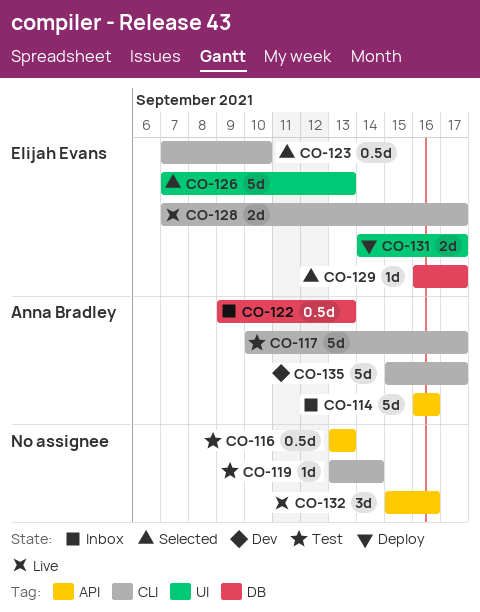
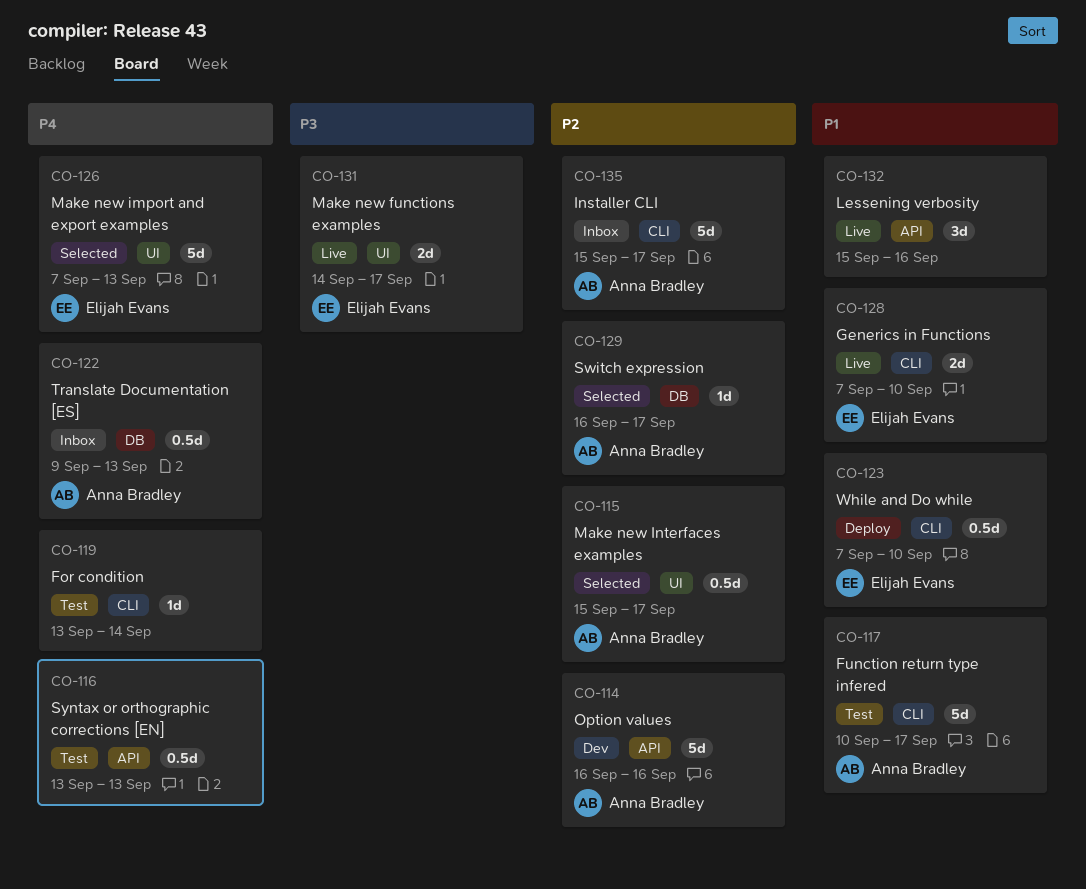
CO-114, status: Inbox -> Dev
CO-115: none -> present
CO-123, status: Selected -> Deploy
CO-128, due: Sep 17 -> Sep 10
CO-129, owner: Elijah Evans -> Anna Bradley
CO-131, status: Deploy -> Live
CO-135, status: Dev -> Inbox

